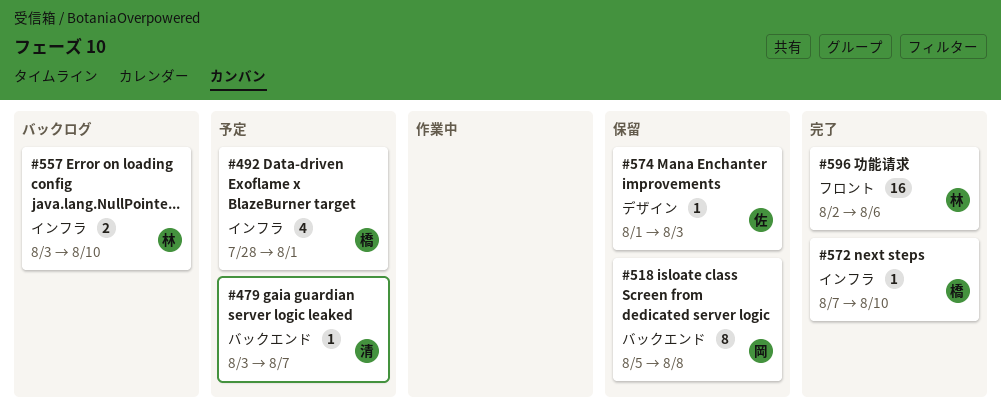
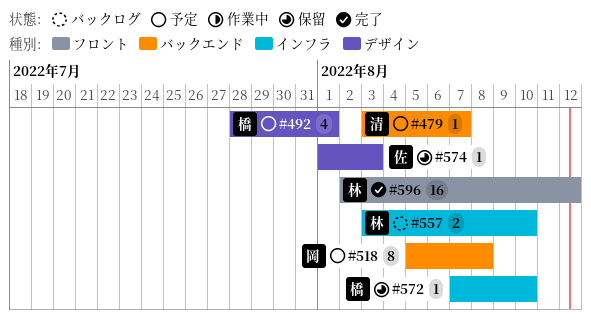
#492, label: インフラ -> デザイン
#518, status: 保留 -> 予定
#572, status: 完了 -> 保留
#596, due: Aug 6 -> Aug 12

